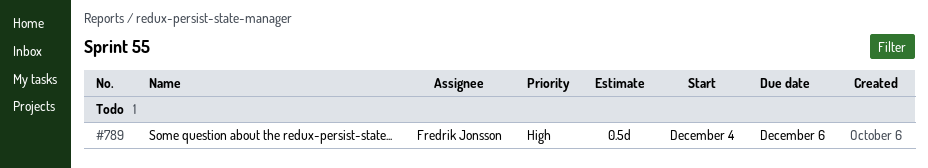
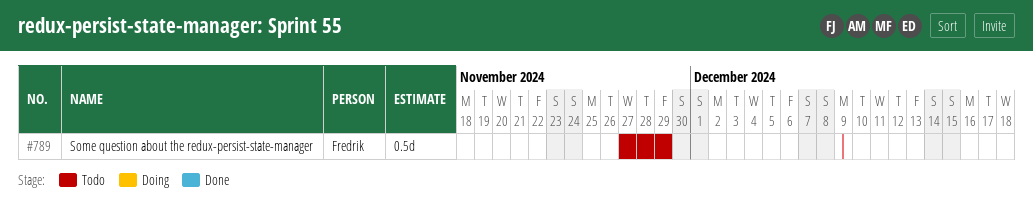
#789, start: Dec 4 -> Nov 27
#789, due: Dec 6 -> Nov 29

